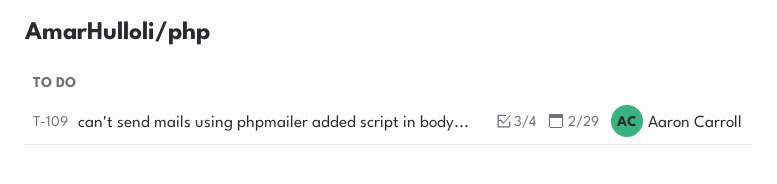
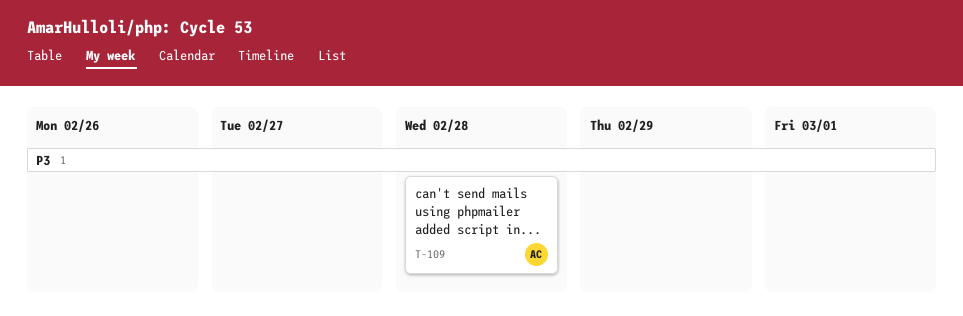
T-109, due: Feb 29 -> Feb 28

